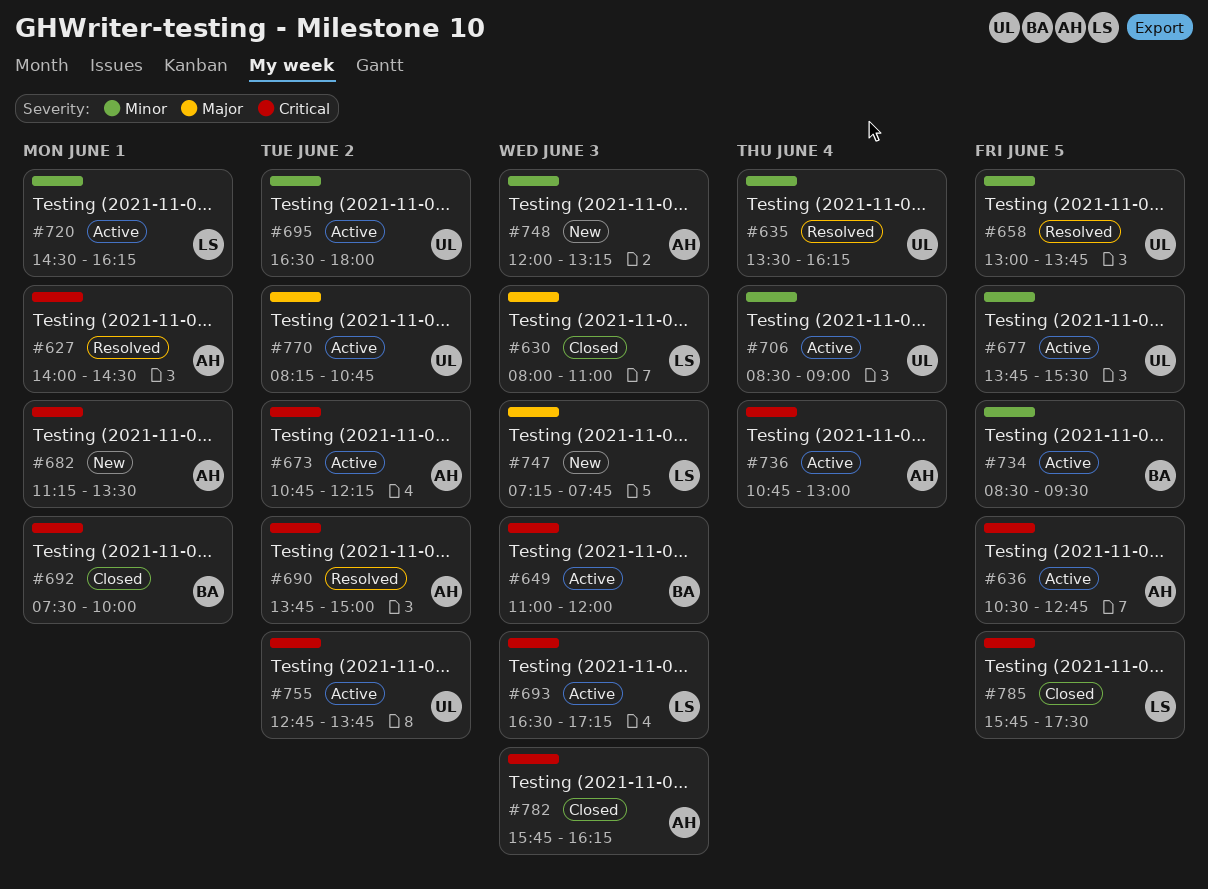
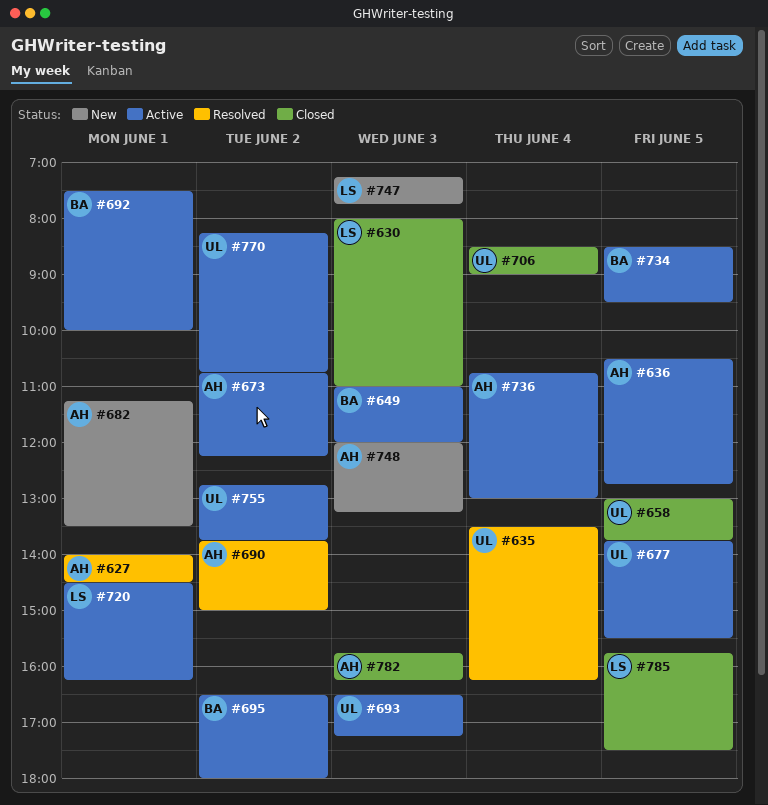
#658, status: Resolved -> Closed
#692, status: Closed -> Active
#693, owner: LS -> UL
#695, owner: UL -> BA
#706, status: Active -> Closed

